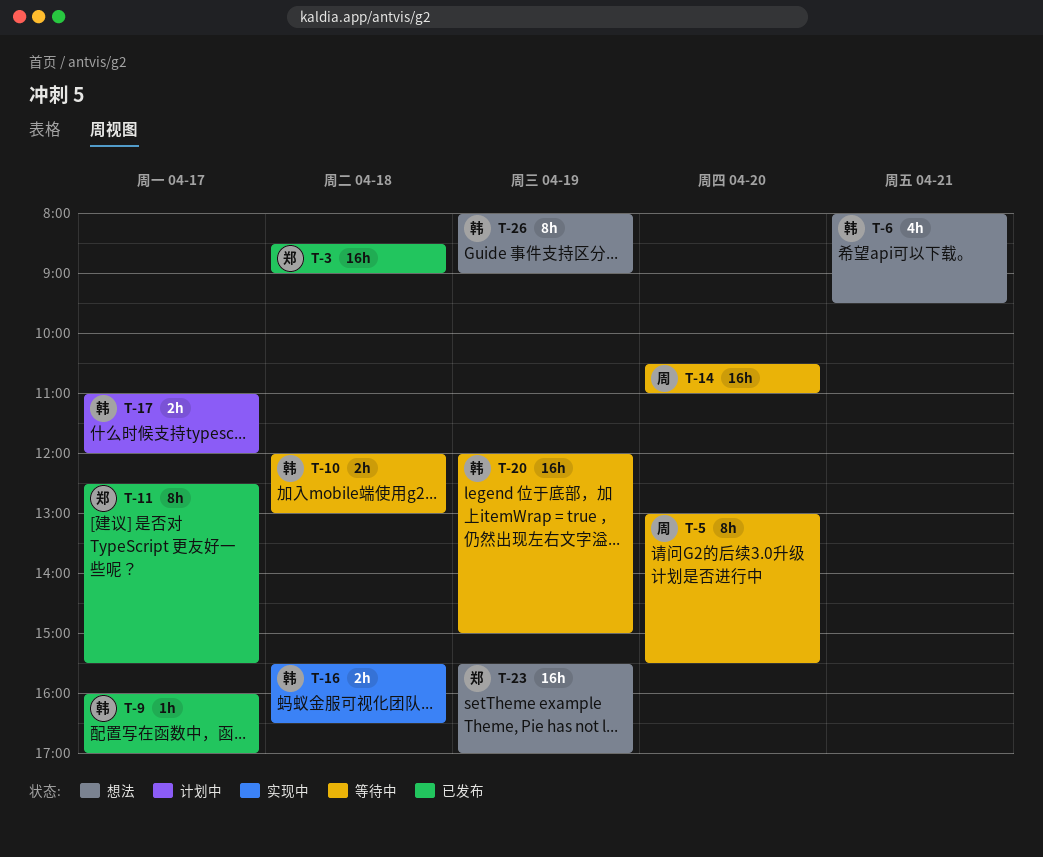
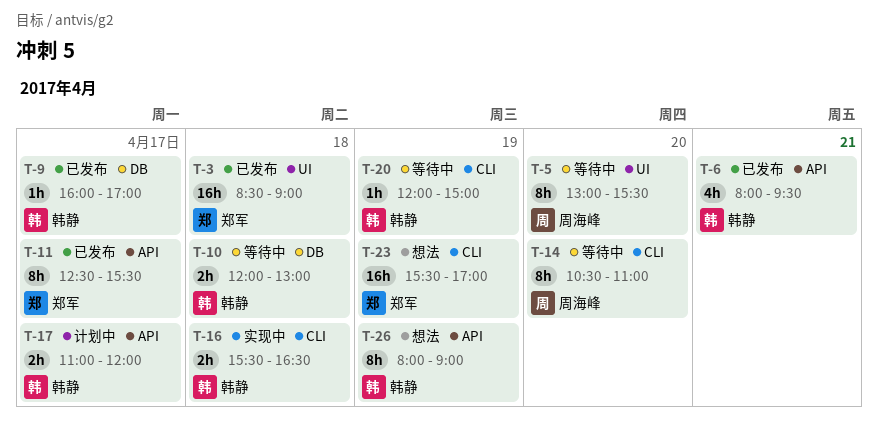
T-6, status: 想法 -> 已发布
T-14, estimate: 16h -> 8h
T-20, estimate: 16h -> 1h

